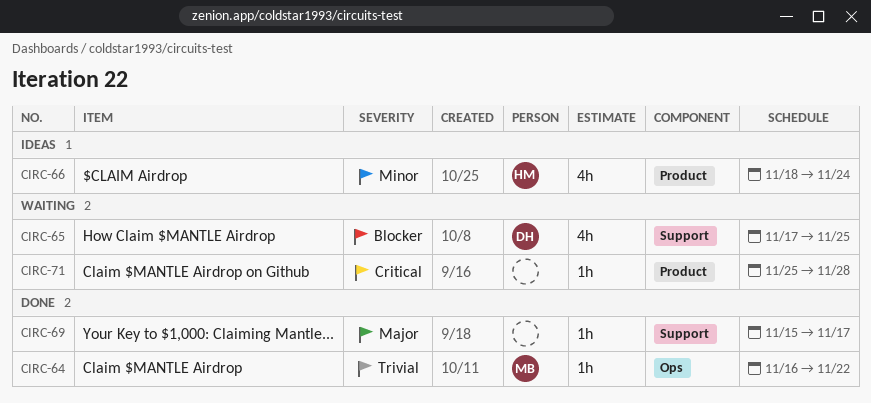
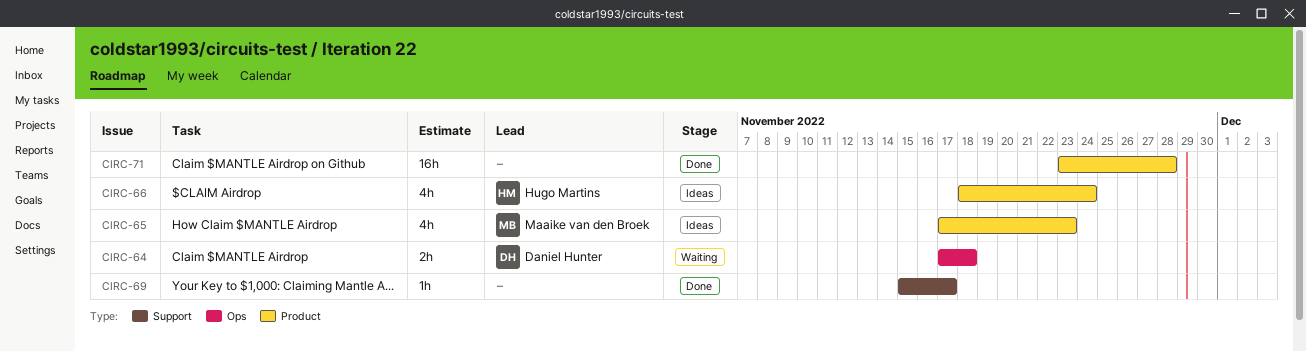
CIRC-64, status: Done -> Waiting
CIRC-64, owner: Maaike van den Broek -> Daniel Hunter
CIRC-64, estimate: 1h -> 2h
CIRC-64, start: Nov 16 -> Nov 17
CIRC-64, due: Nov 22 -> Nov 18
CIRC-65, status: Waiting -> Ideas
CIRC-65, owner: Daniel Hunter -> Maaike van den Broek
CIRC-65, label: Support -> Product
CIRC-65, due: Nov 25 -> Nov 23
CIRC-71, status: Waiting -> Done
CIRC-71, estimate: 1h -> 16h
CIRC-71, start: Nov 25 -> Nov 23

